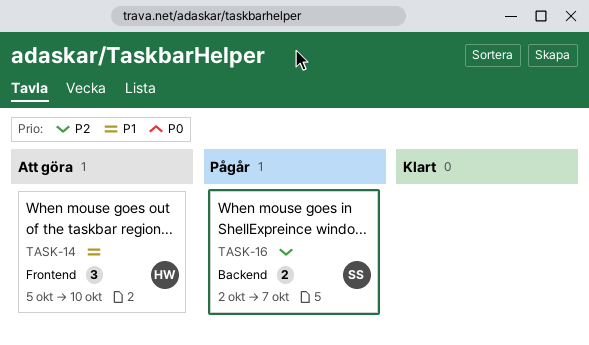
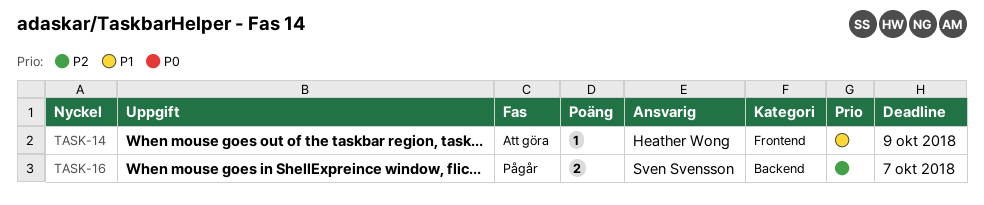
TASK-14, estimate: 3 -> 1
TASK-14, due: Oct 10 -> Oct 9

